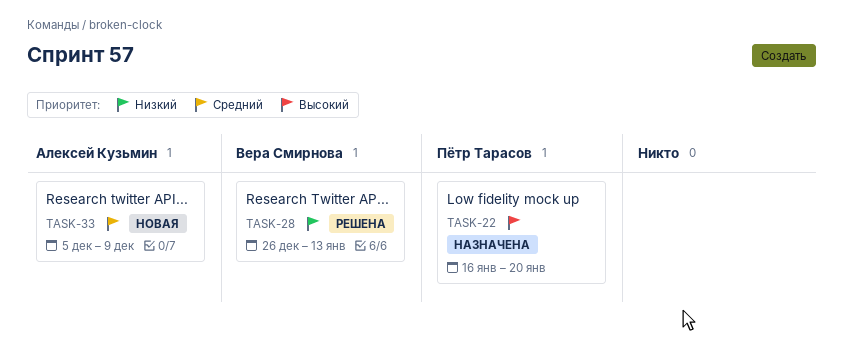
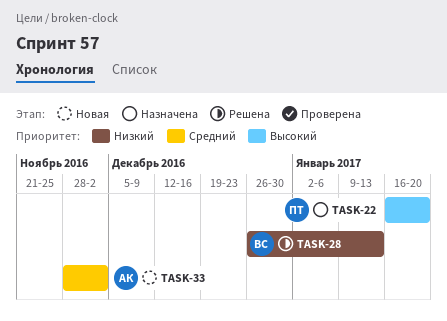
TASK-33, start: Dec 5 -> Nov 28
TASK-33, due: Dec 9 -> Dec 2

